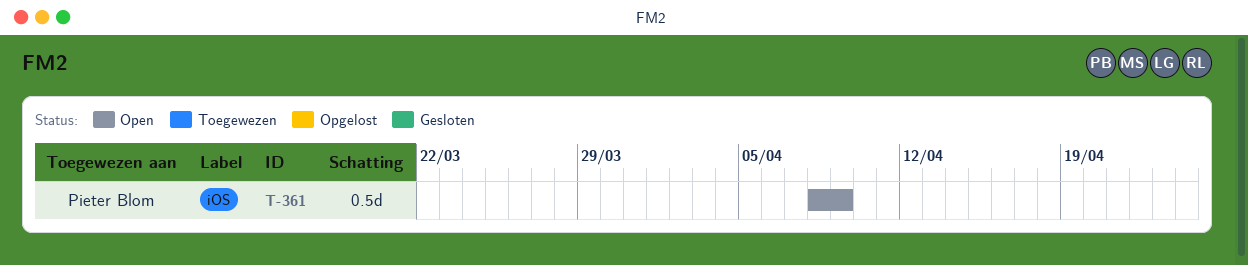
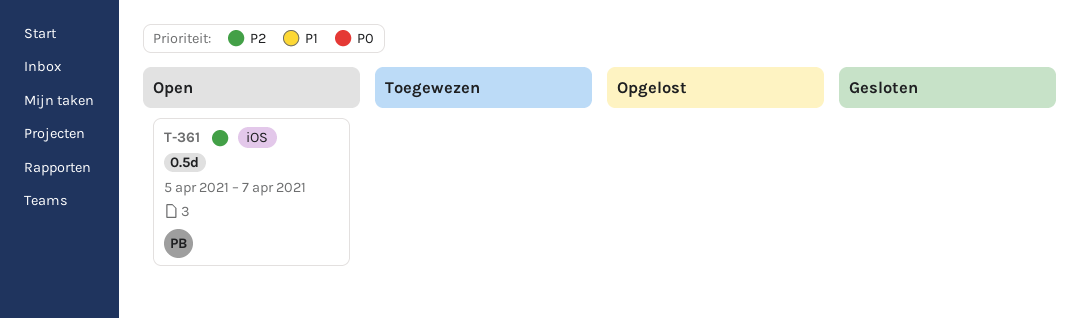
T-361, start: Apr 8 -> Apr 5
T-361, due: Apr 9 -> Apr 7

